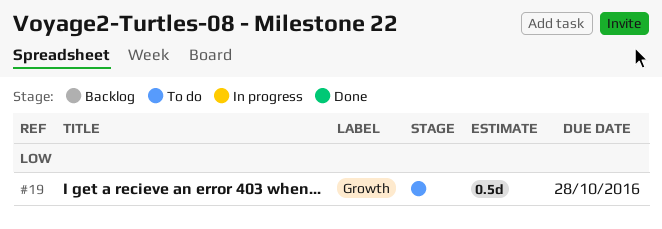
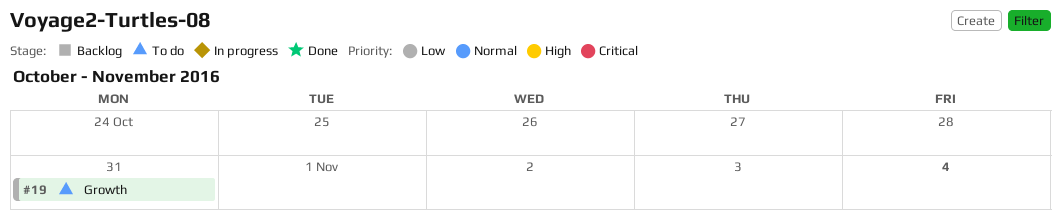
#19, due: Oct 28 -> Oct 31

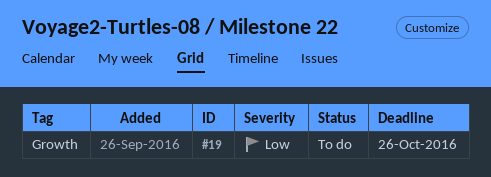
#19, due: Oct 31 -> Oct 26

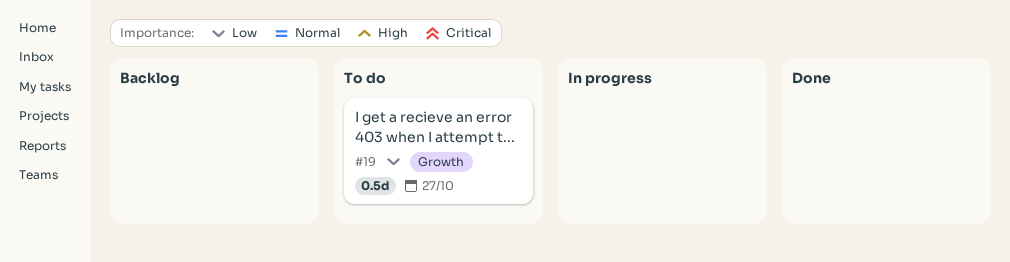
#19, due: Oct 26 -> Oct 27

